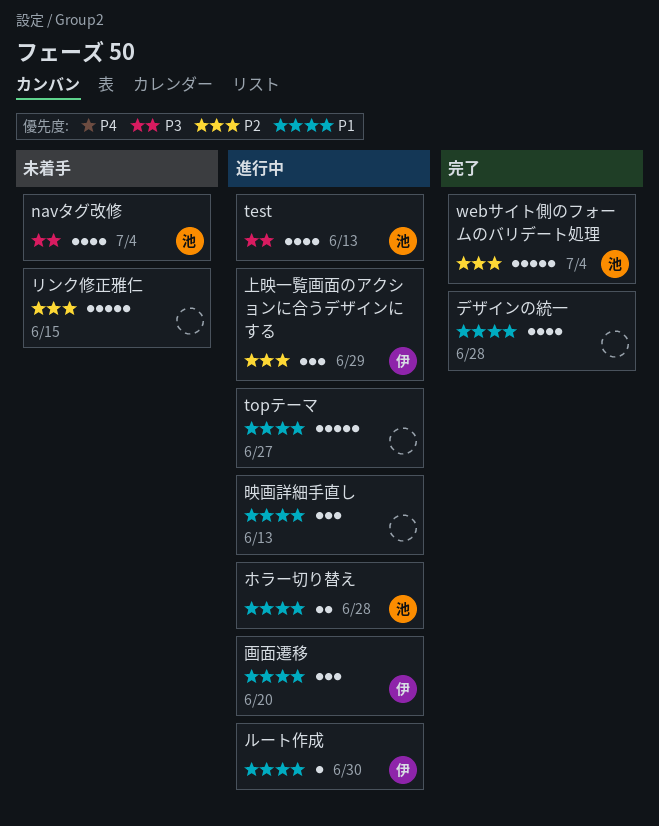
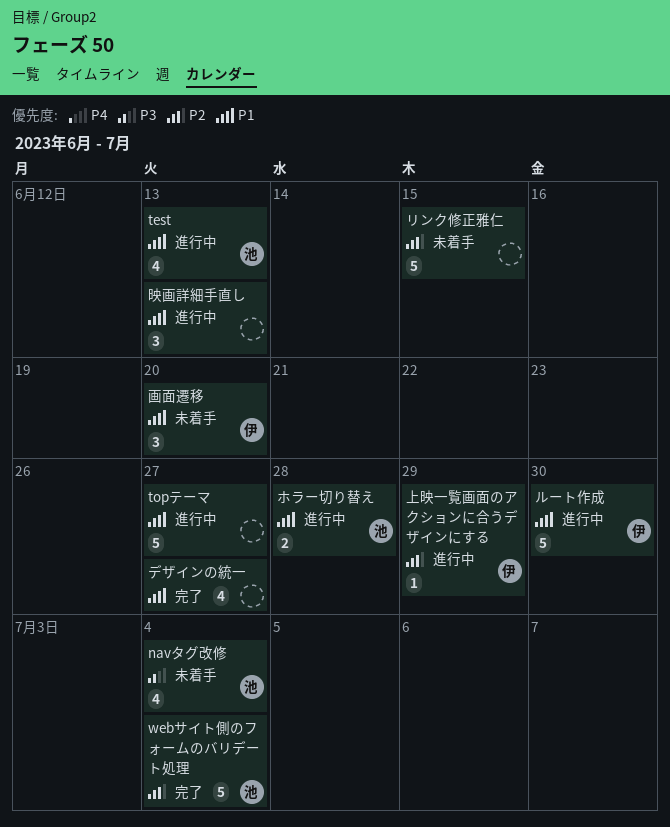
test, priority: P3 -> P1
デザインの統一, due: Jun 28 -> Jun 27
ルート作成, estimate: 1 -> 5
上映一覧画面のアクションに合うデザインにする, estimate: 3 -> 1
画面遷移, status: 進行中 -> 未着手

